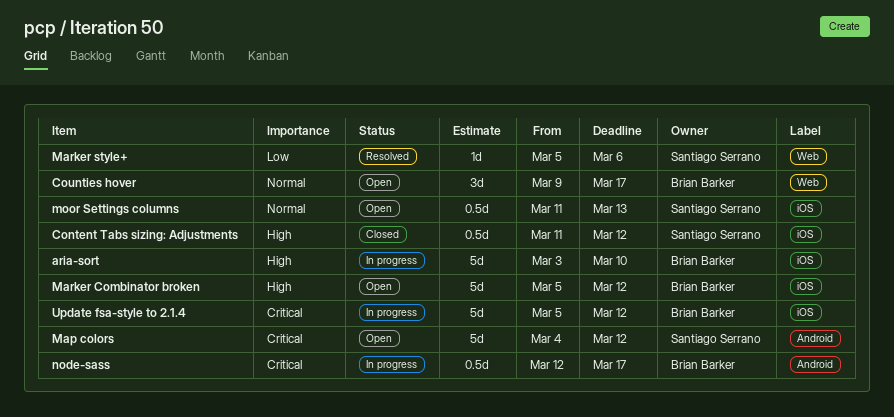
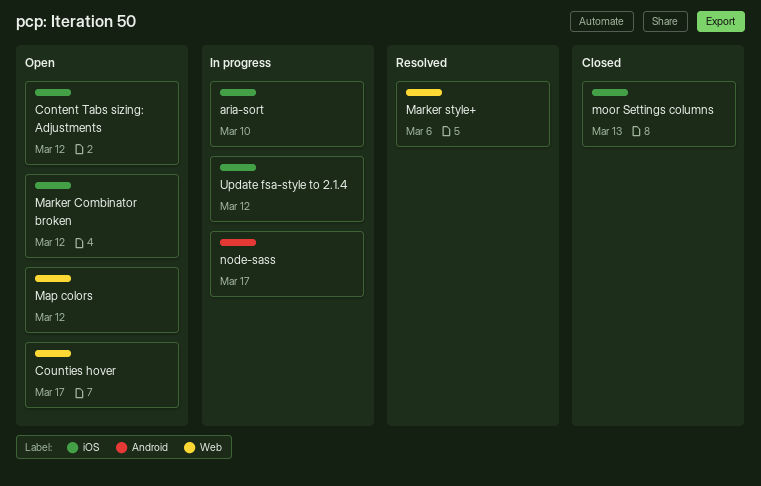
Content Tabs sizing: Adjustments, status: Closed -> Open
Map colors, label: Android -> Web
moor Settings columns, status: Open -> Closed

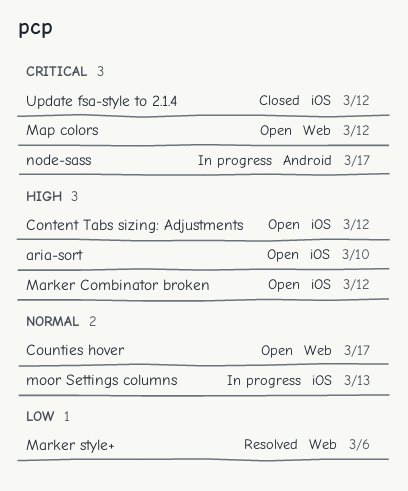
aria-sort, status: In progress -> Open
moor Settings columns, status: Closed -> In progress
Update fsa-style to 2.1.4, status: In progress -> Closed

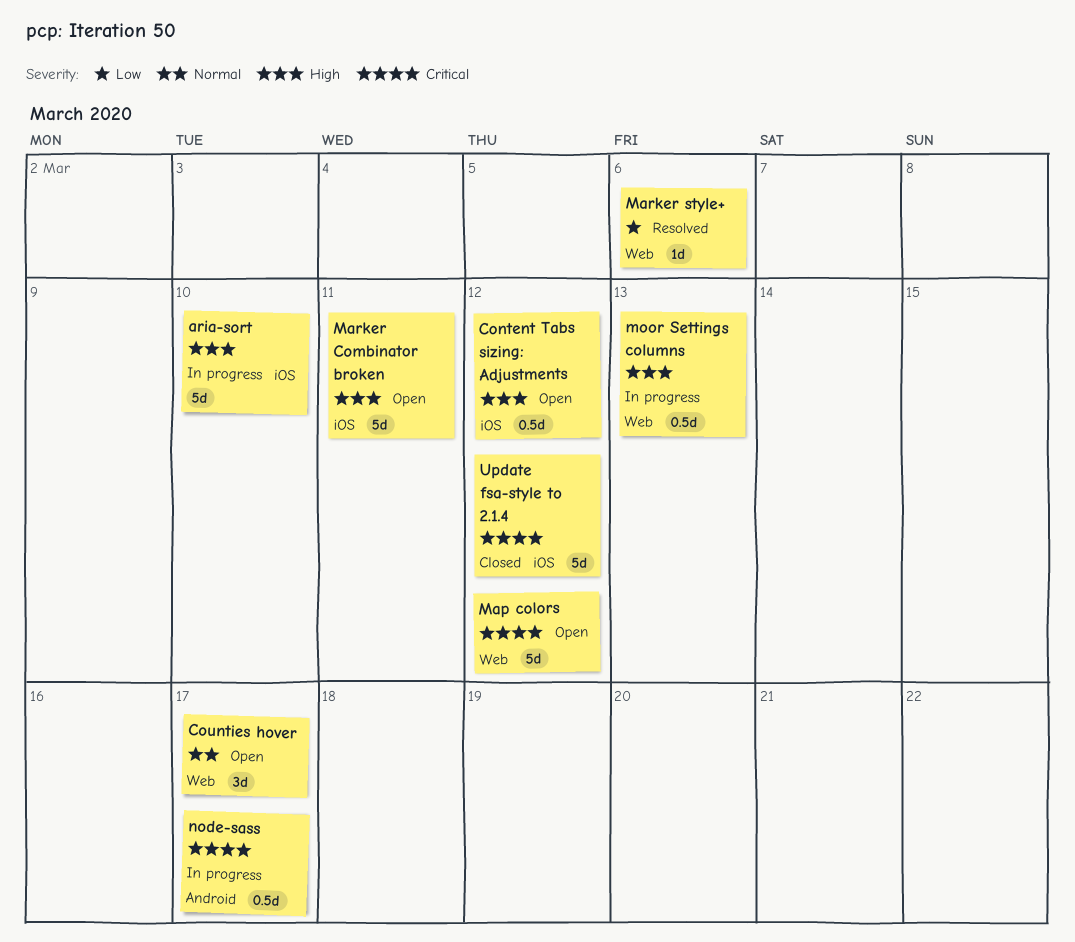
aria-sort, status: Open -> In progress
Marker Combinator broken, due: Mar 12 -> Mar 11
moor Settings columns, priority: Normal -> High
moor Settings columns, label: iOS -> Web

